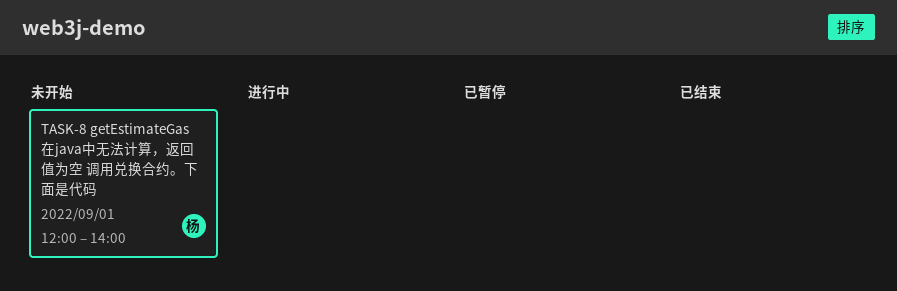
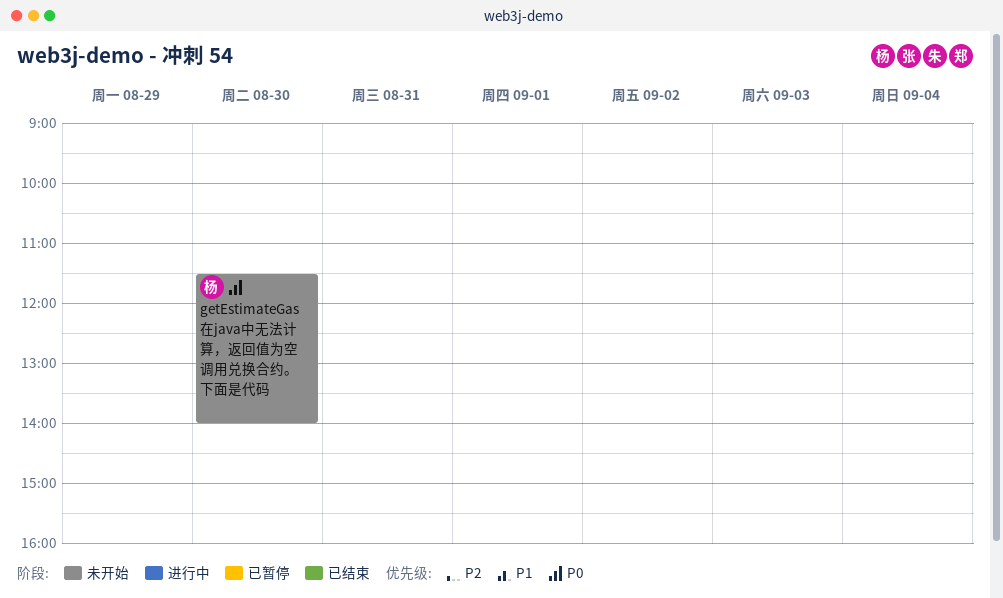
getEstimateGas 在java中无法计算，返回值为空 调用兑换合约。下面是代码, day: Sep 1 -> Aug 30
getEstimateGas 在java中无法计算，返回值为空 调用兑换合约。下面是代码, begins: 12:00 -> 11:30

